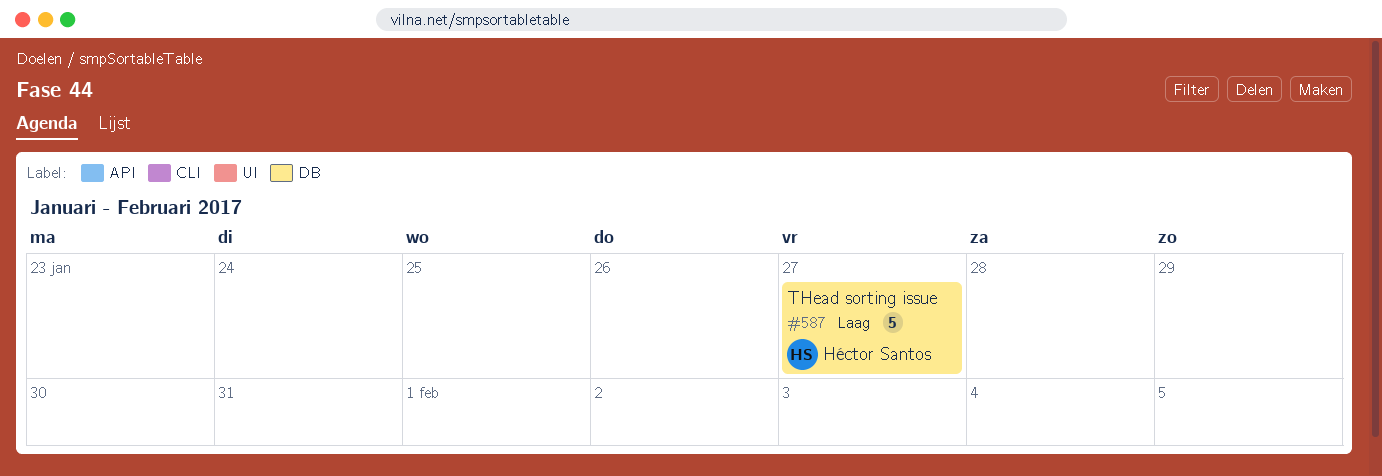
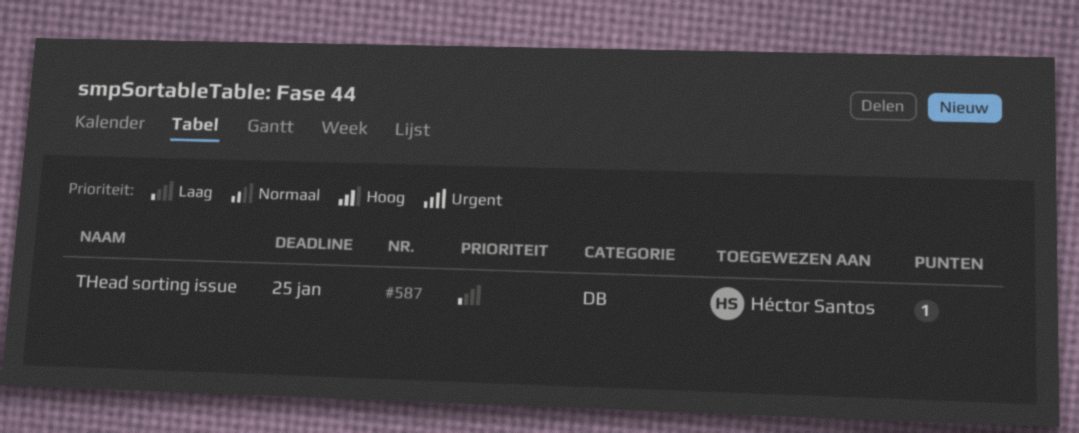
#587, estimate: 5 -> 1
#587, due: Jan 27 -> Jan 25

